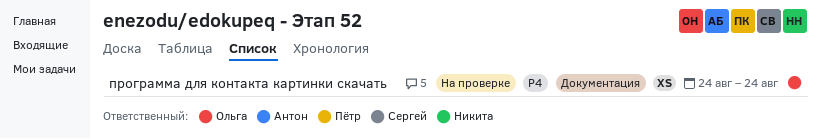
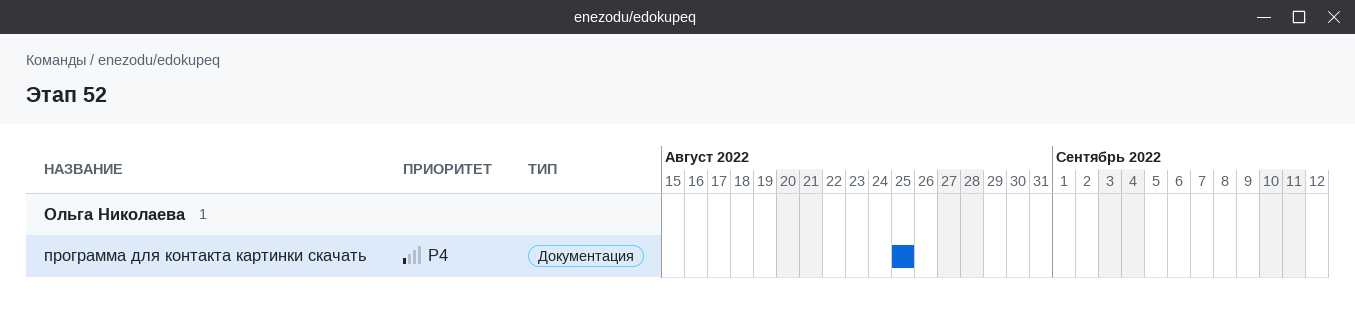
программа для контакта картинки скачать, start: Aug 24 -> Aug 25
программа для контакта картинки скачать, due: Aug 24 -> Aug 25

